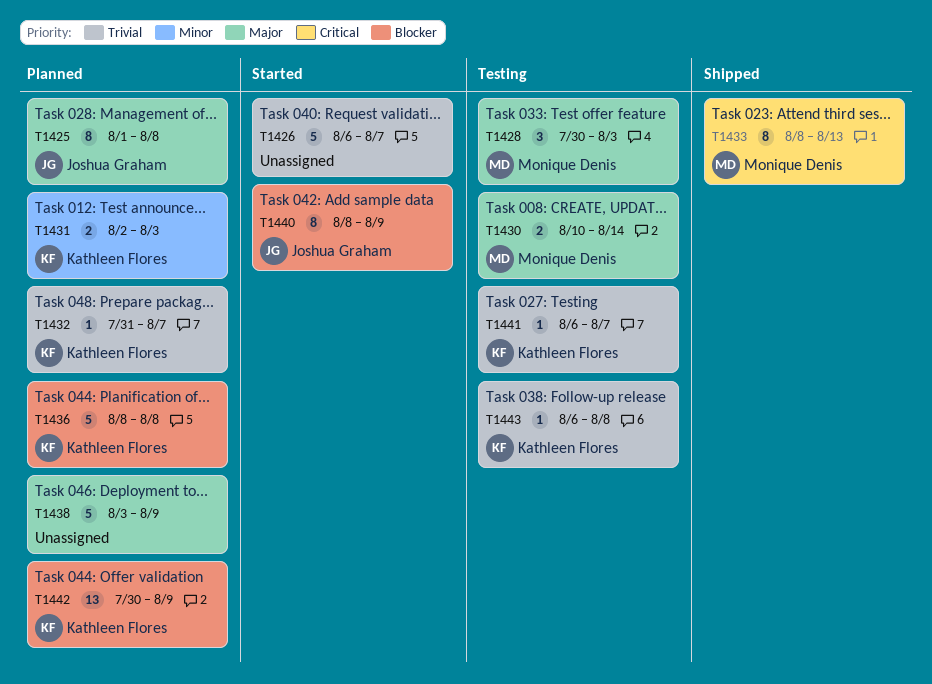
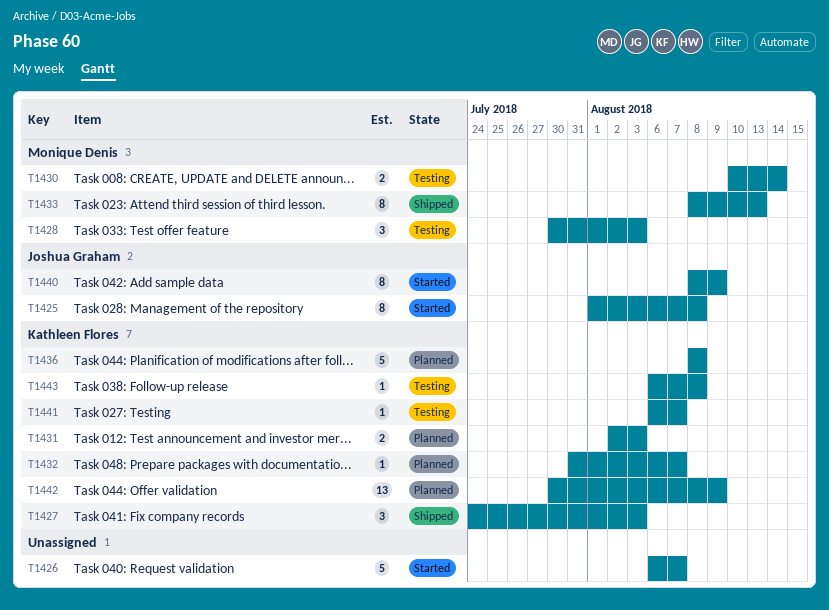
T1425, status: Planned -> Started
T1427: none -> present
T1438: present -> none

